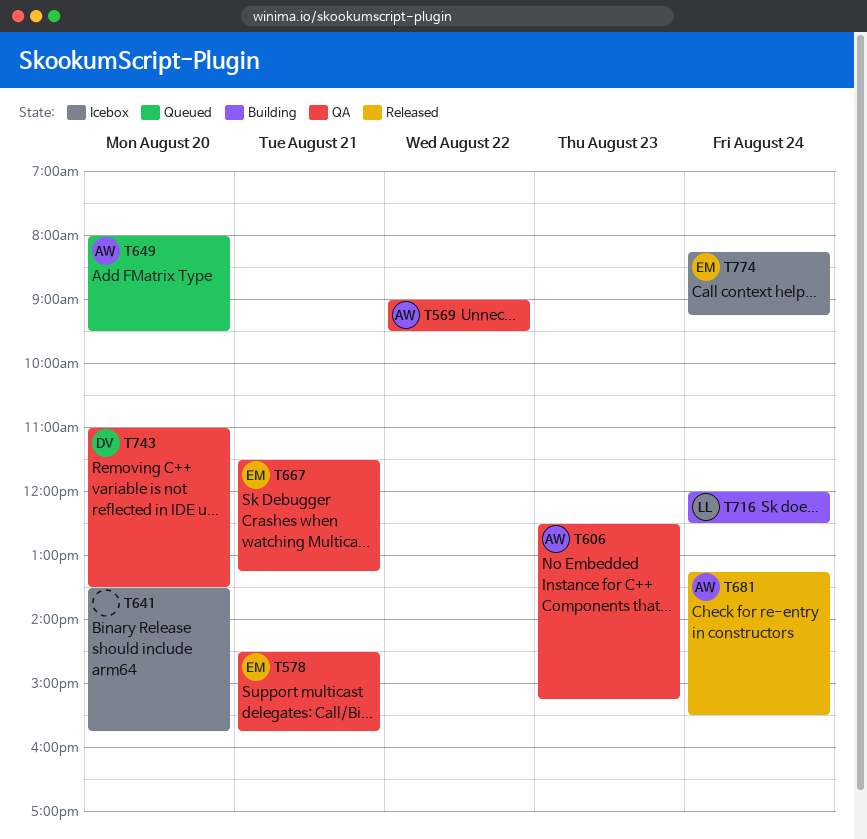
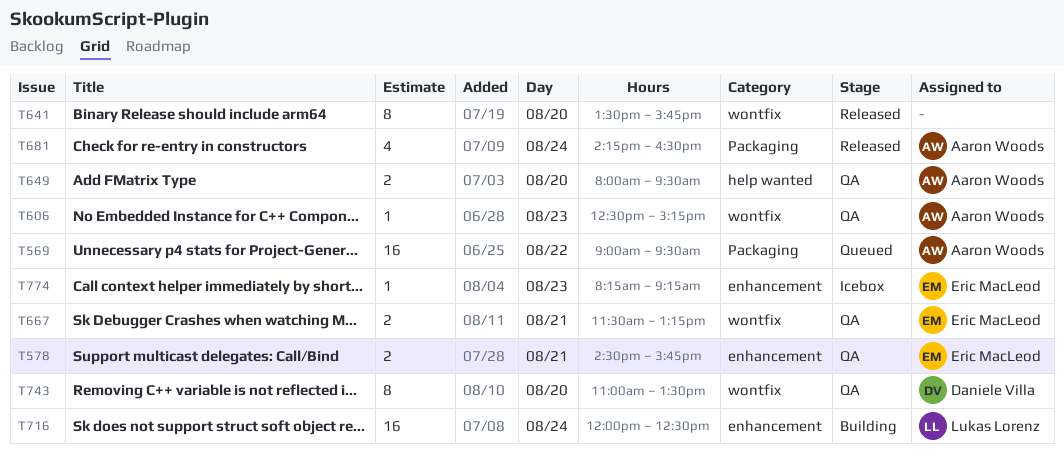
T569, status: QA -> Queued
T641, status: Icebox -> Released
T649, status: Queued -> QA
T681, begins: 13:15 -> 14:15
T681, ends: 15:30 -> 16:30
T774, day: Aug 24 -> Aug 23

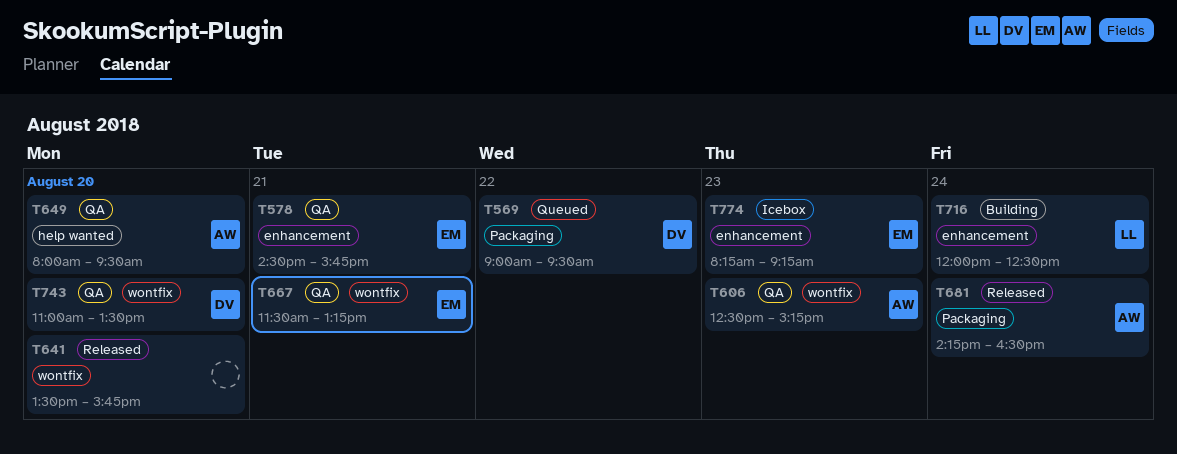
T569, owner: Aaron Woods -> Daniele Villa

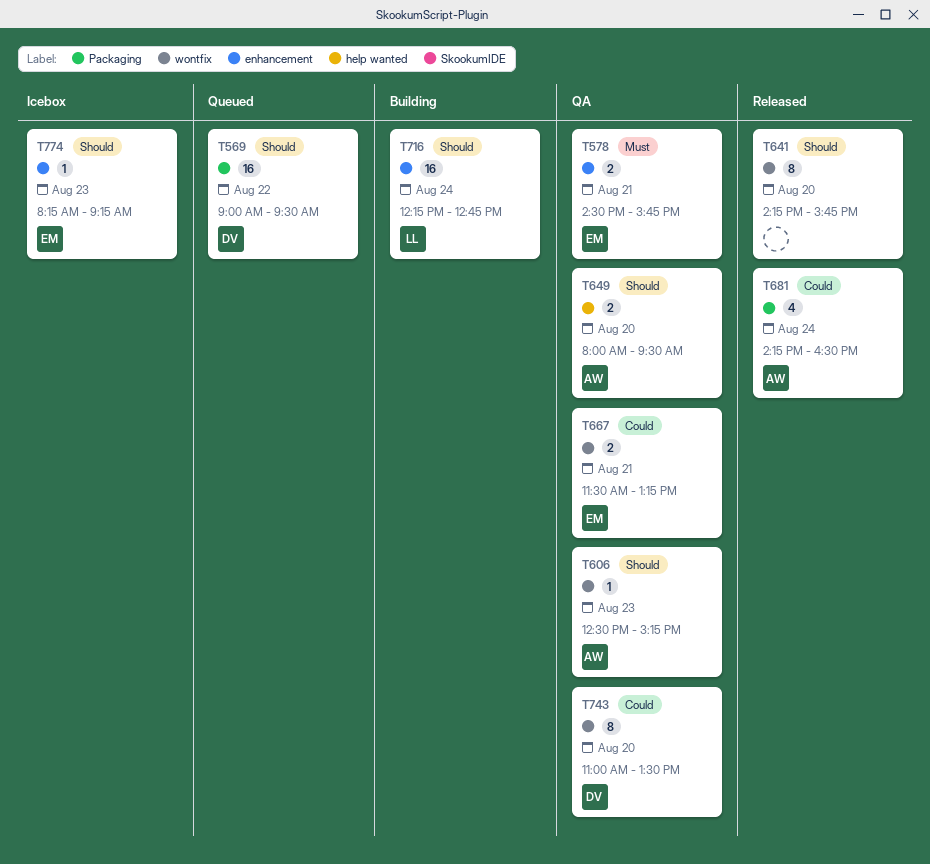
T641, begins: 13:30 -> 14:15
T716, begins: 12:00 -> 12:15
T716, ends: 12:30 -> 12:45

